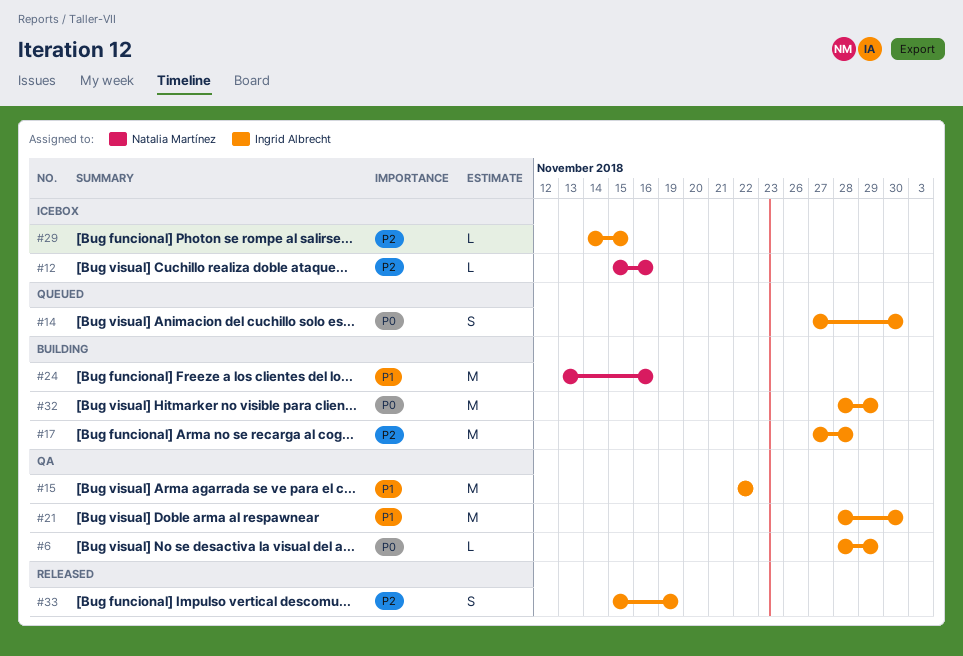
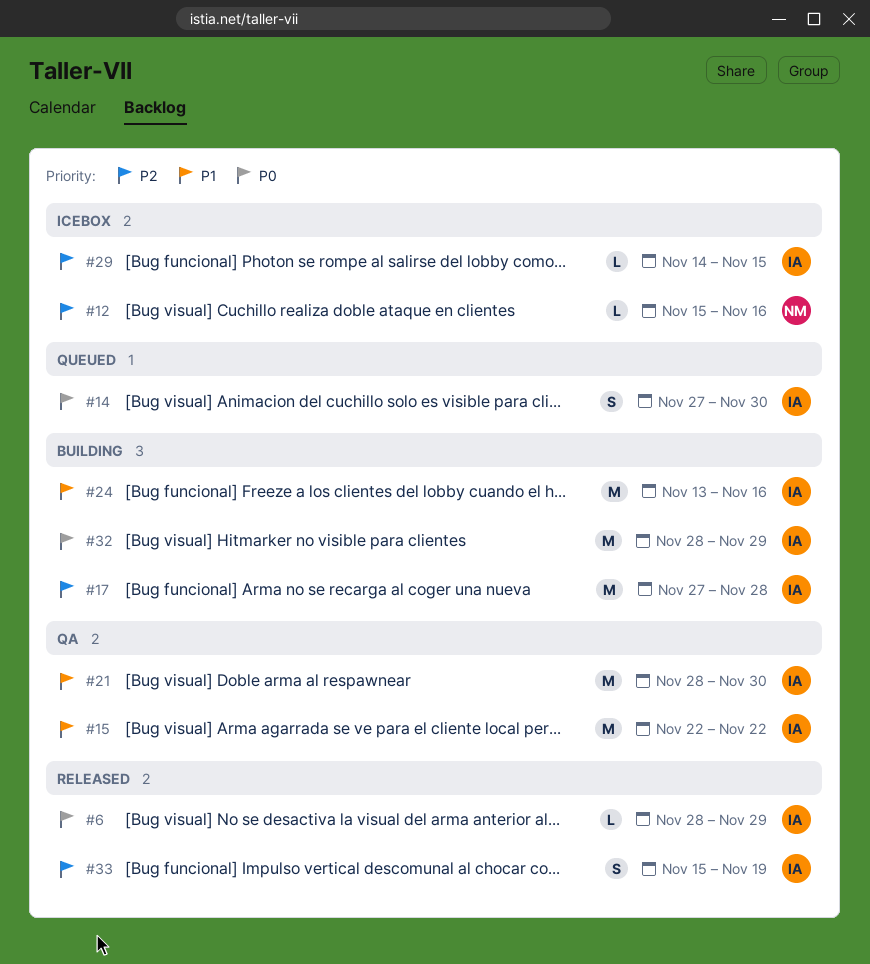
#6, status: QA -> Released
#24, owner: Natalia Martínez -> Ingrid Albrecht

